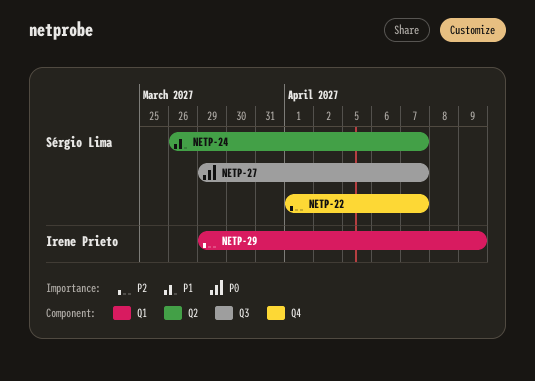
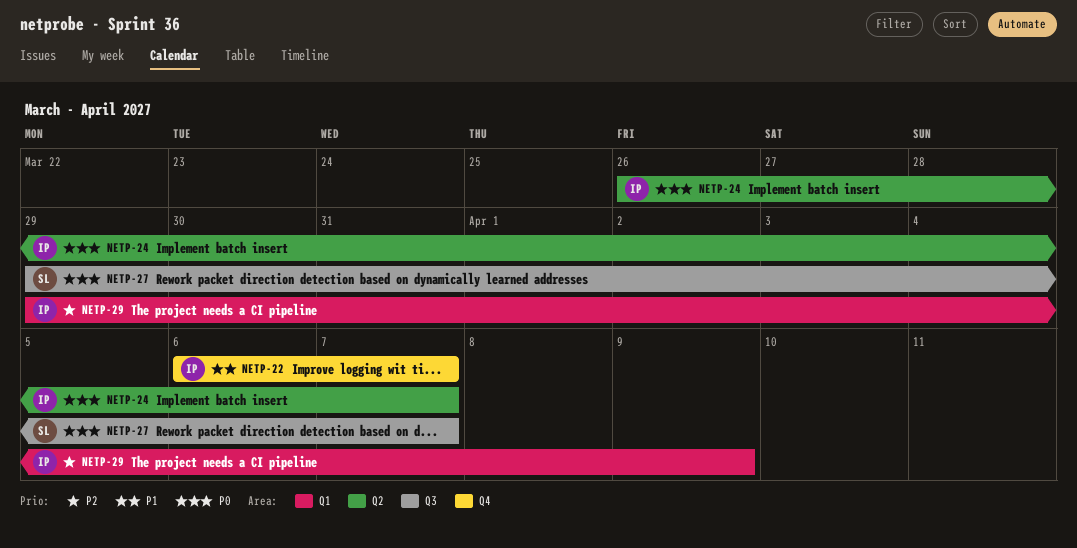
NETP-22, owner: Sérgio Lima -> Irene Prieto
NETP-22, priority: P2 -> P1
NETP-22, start: Apr 1 -> Apr 6
NETP-24, owner: Sérgio Lima -> Irene Prieto
NETP-24, priority: P1 -> P0

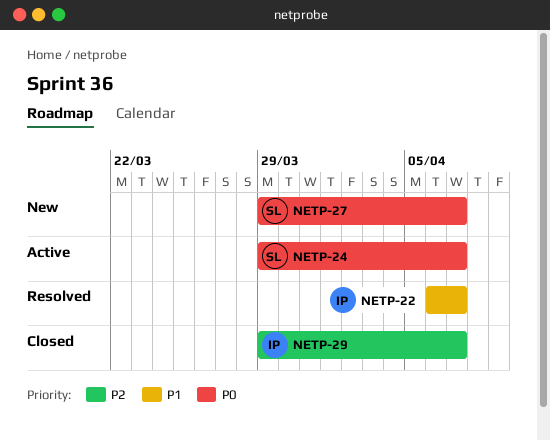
NETP-24, owner: IP -> SL
NETP-24, start: Mar 26 -> Mar 29
NETP-29, due: Apr 9 -> Apr 7

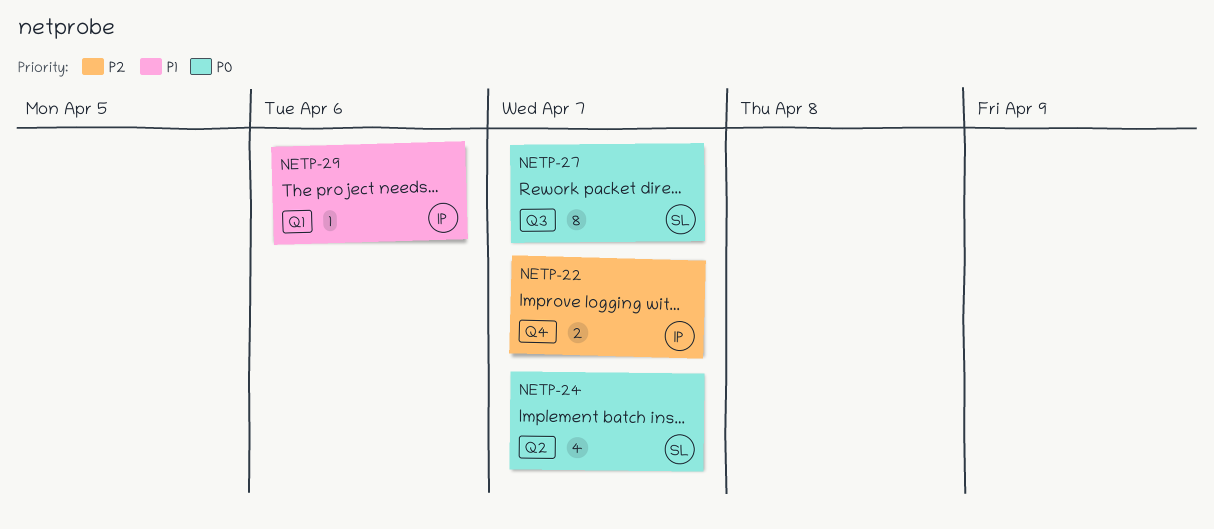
NETP-22, priority: P1 -> P2
NETP-29, priority: P2 -> P1
NETP-29, due: Apr 7 -> Apr 6

